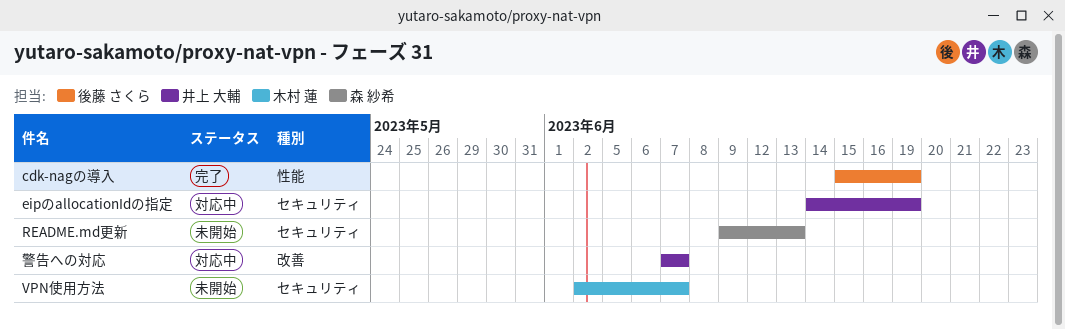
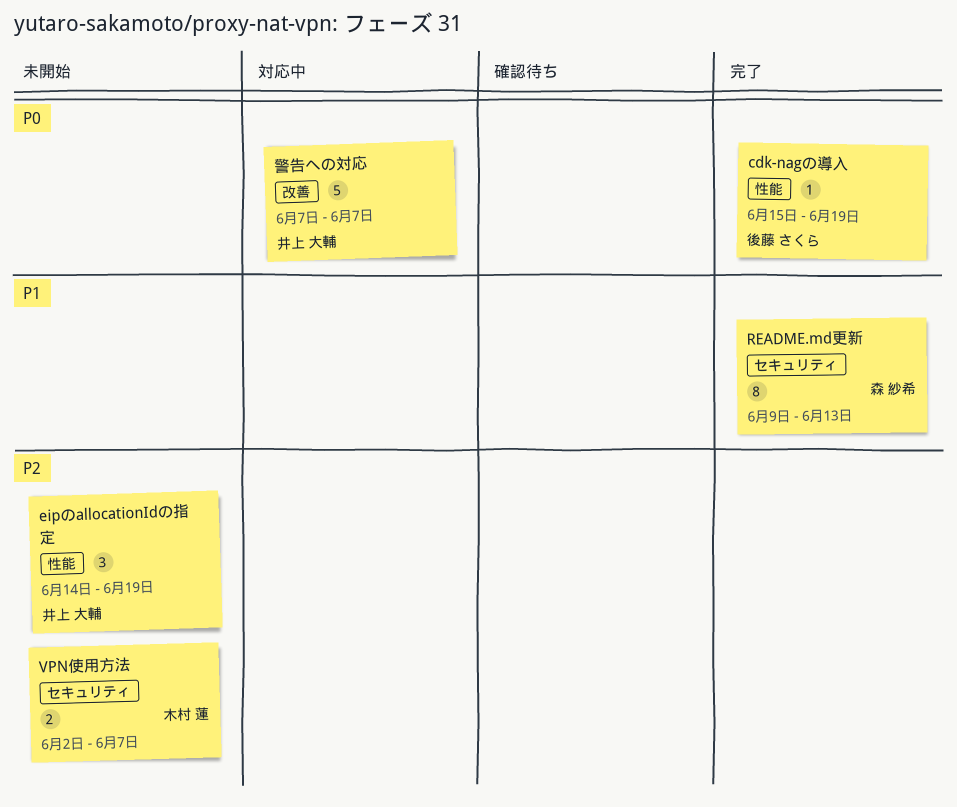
eipのallocationIdの指定, status: 対応中 -> 未開始
eipのallocationIdの指定, label: セキュリティ -> 性能
README.md更新, status: 未開始 -> 完了

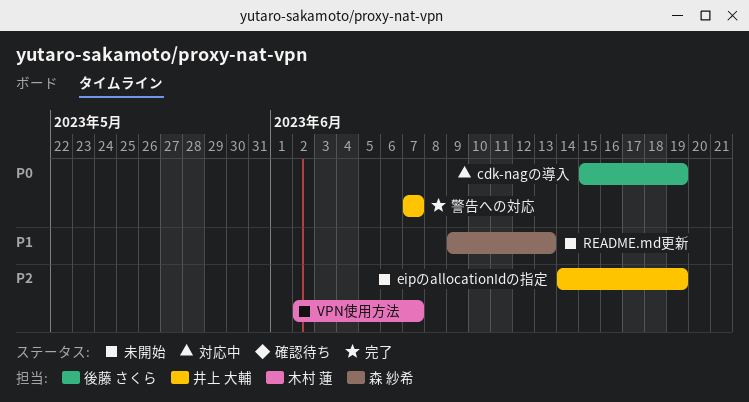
cdk-nagの導入, status: 完了 -> 対応中
README.md更新, status: 完了 -> 未開始
警告への対応, status: 対応中 -> 完了

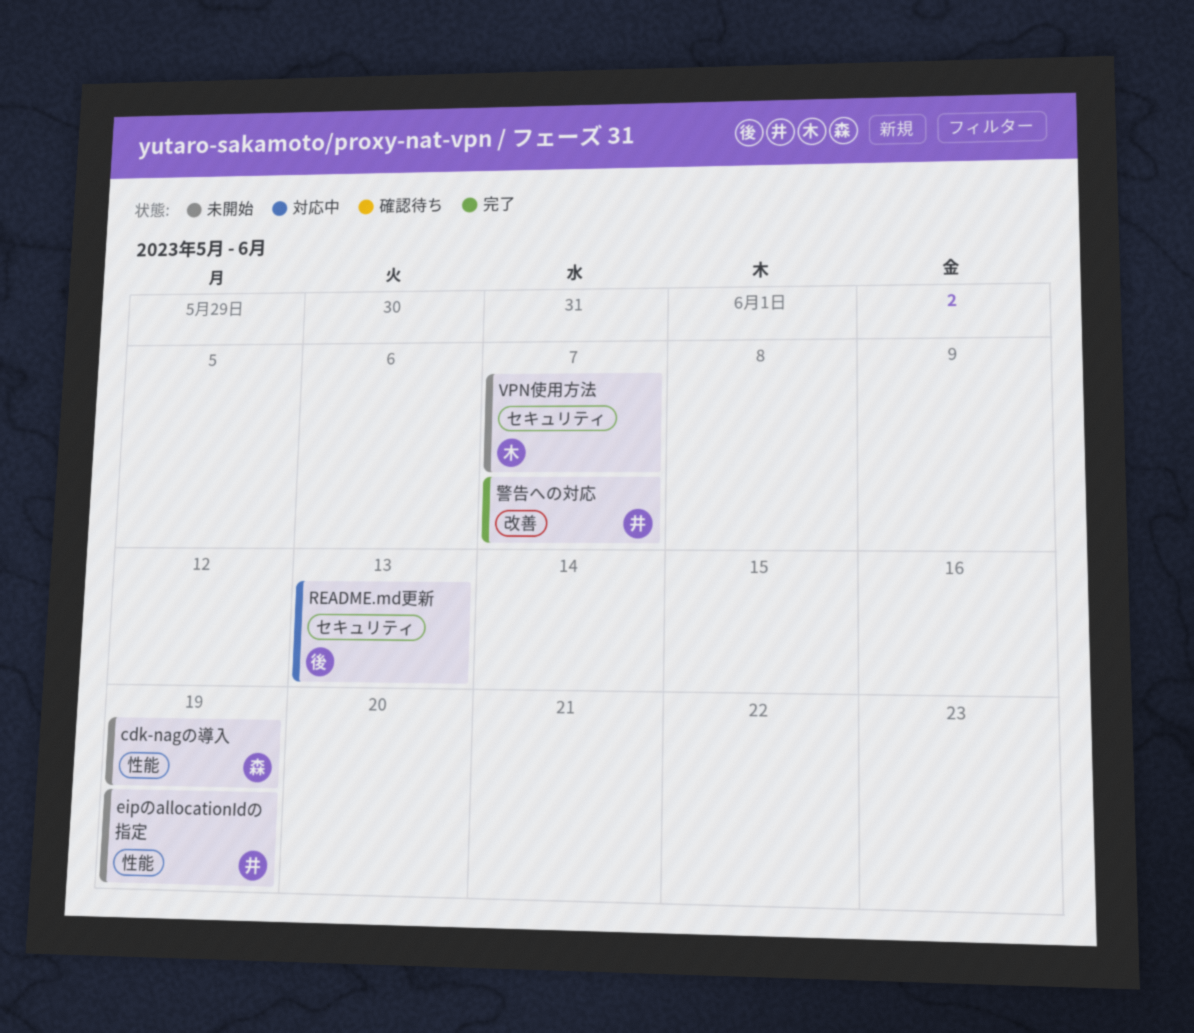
cdk-nagの導入, status: 対応中 -> 未開始
cdk-nagの導入, owner: 後藤 さくら -> 森 紗希
README.md更新, status: 未開始 -> 対応中
README.md更新, owner: 森 紗希 -> 後藤 さくら

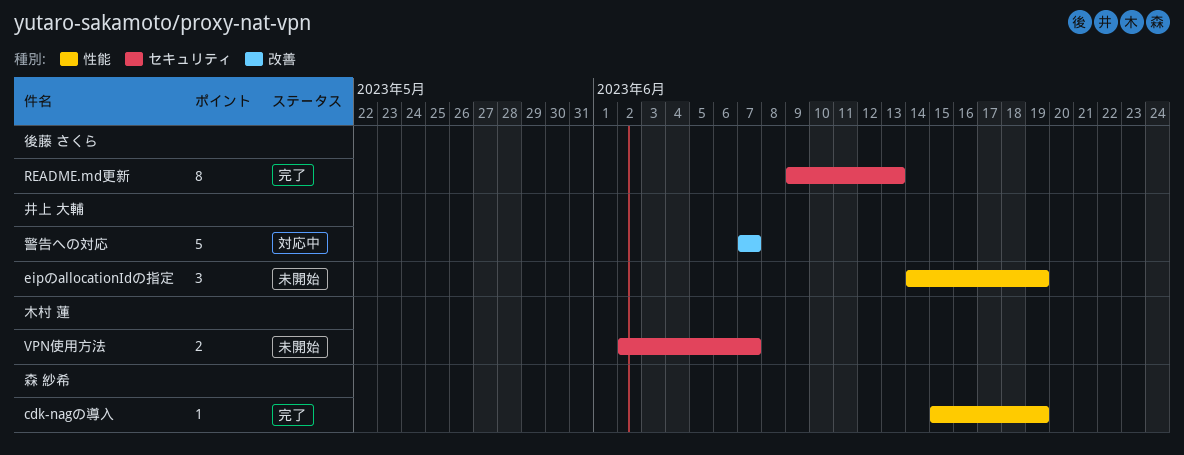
cdk-nagの導入, status: 未開始 -> 完了
README.md更新, status: 対応中 -> 完了
警告への対応, status: 完了 -> 対応中

